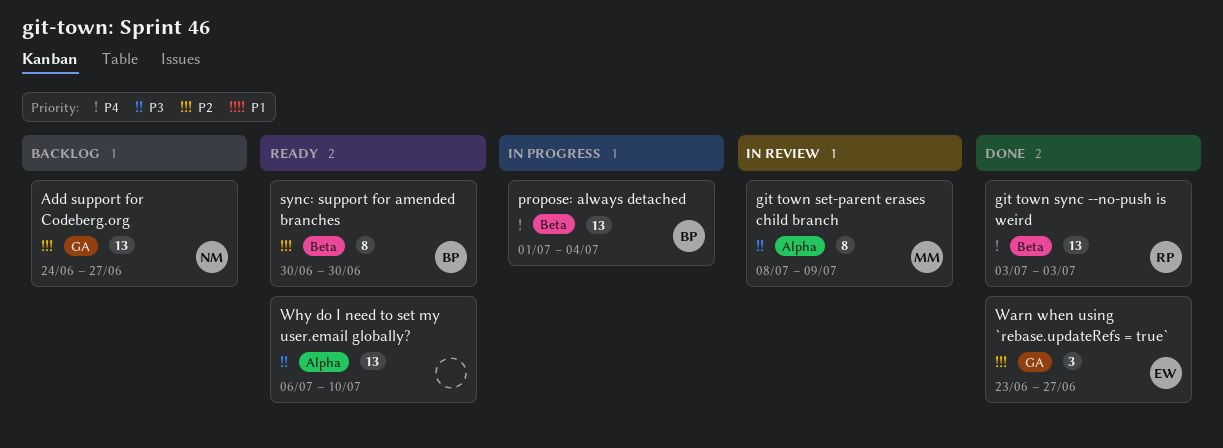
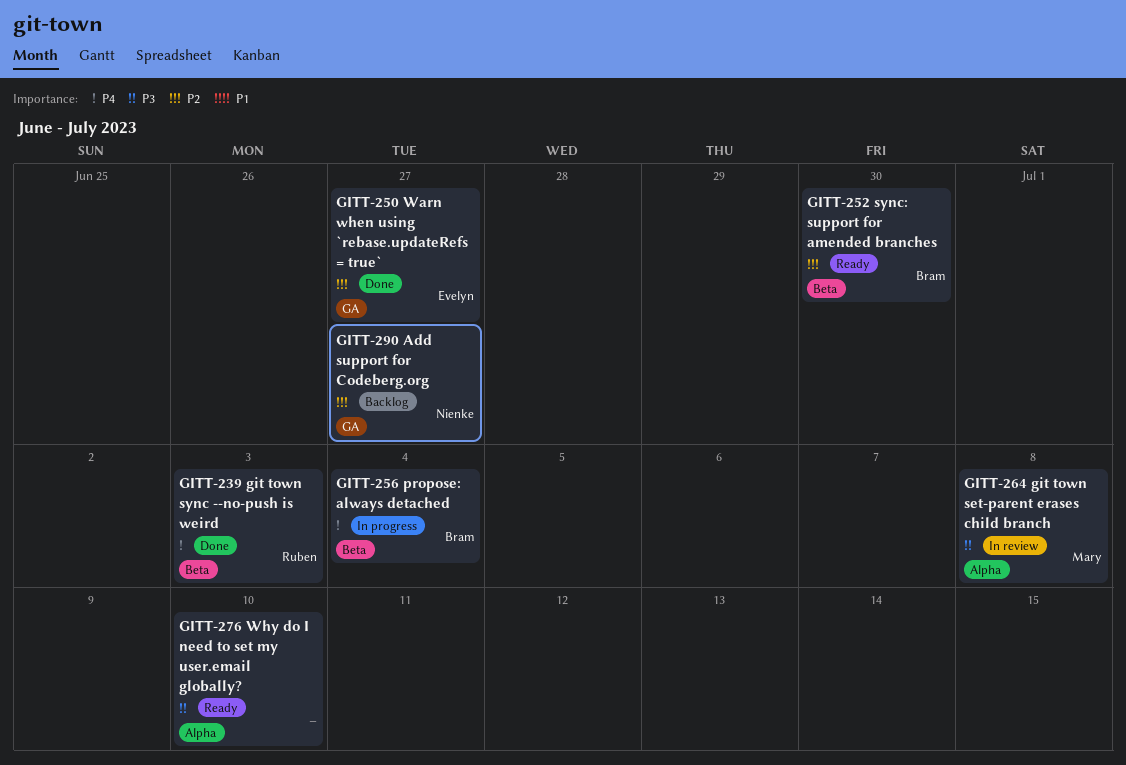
git town set-parent erases child branch, due: Jul 9 -> Jul 8

